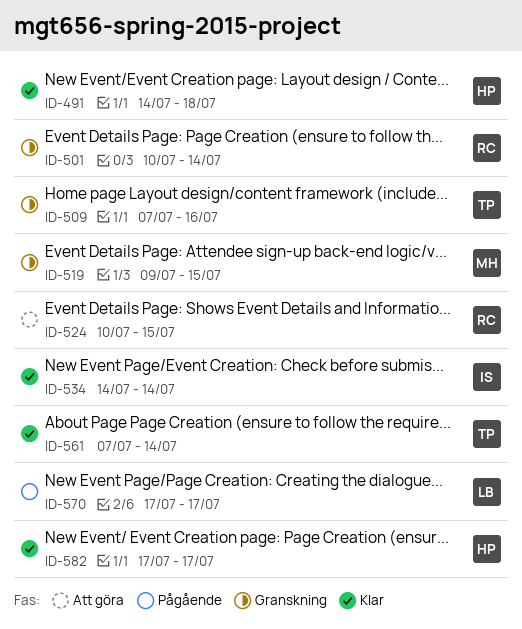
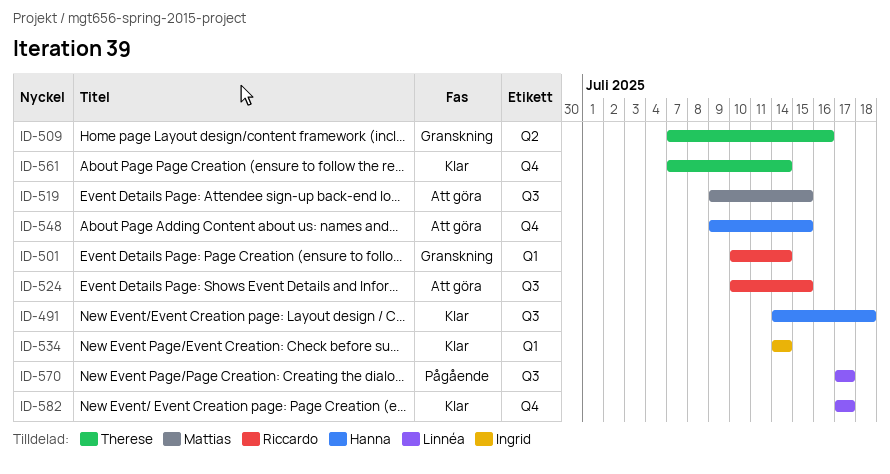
ID-519, status: Granskning -> Att göra
ID-548: none -> present
ID-582, owner: Hanna -> Linnéa

